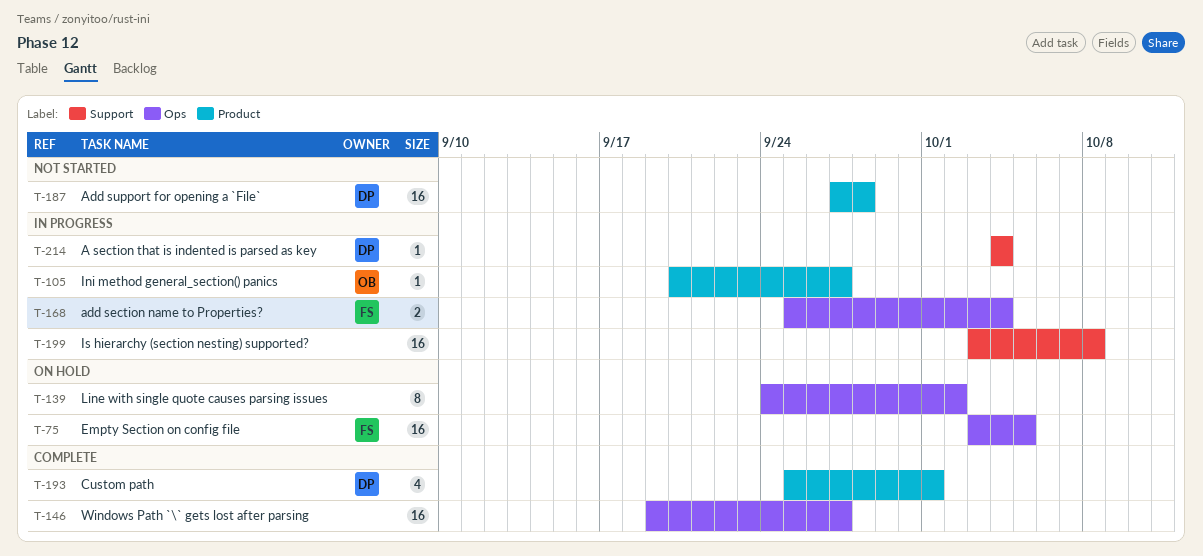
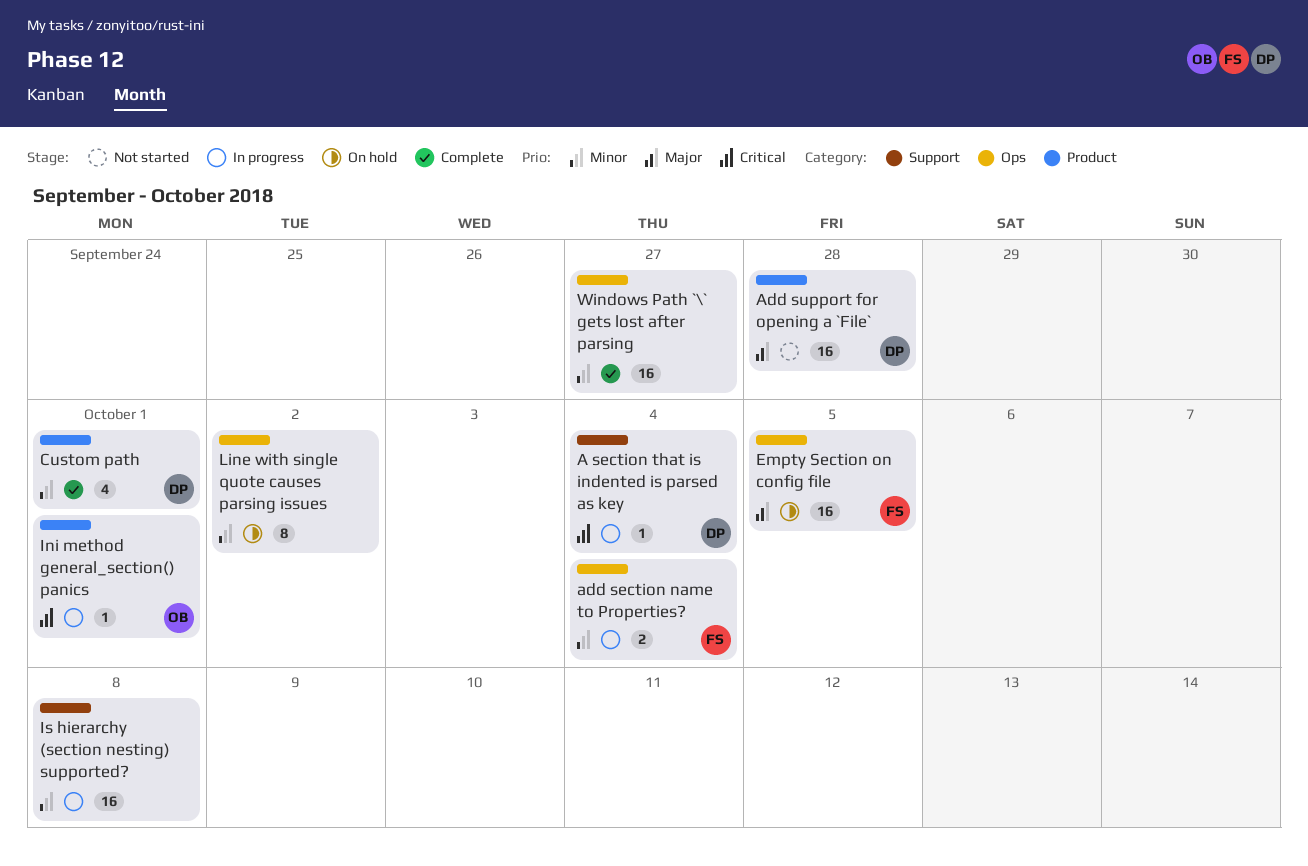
Ini method general_section() panics, due: Sep 27 -> Oct 1

